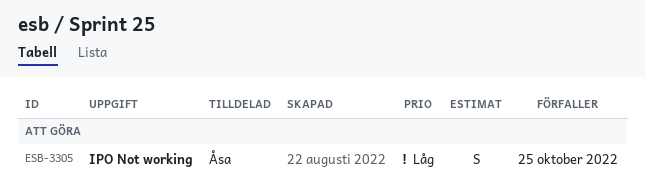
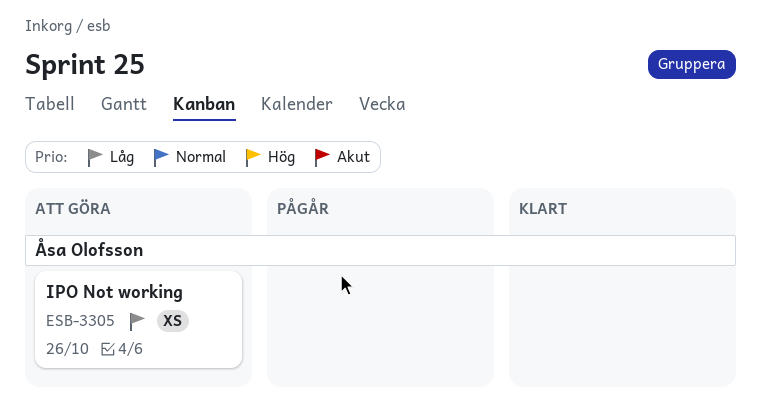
ESB-3305, estimate: S -> XS
ESB-3305, due: Oct 25 -> Oct 26

